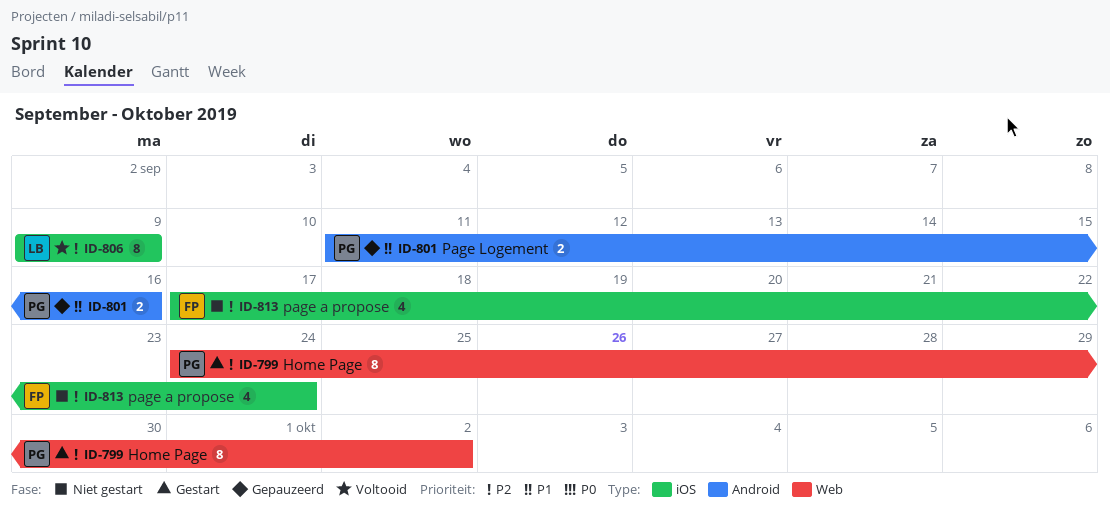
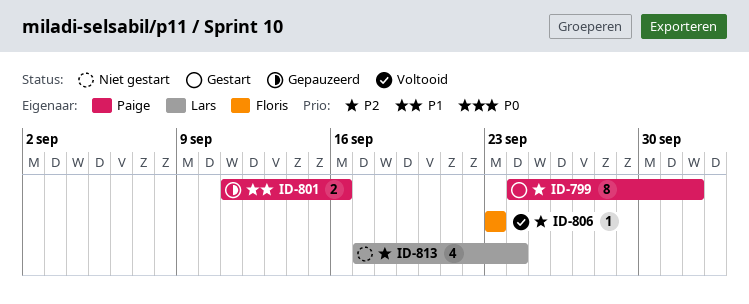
ID-806, owner: Lars -> Floris
ID-806, estimate: 8 -> 1
ID-806, start: Sep 9 -> Sep 23
ID-806, due: Sep 9 -> Sep 23
ID-813, owner: Floris -> Lars

